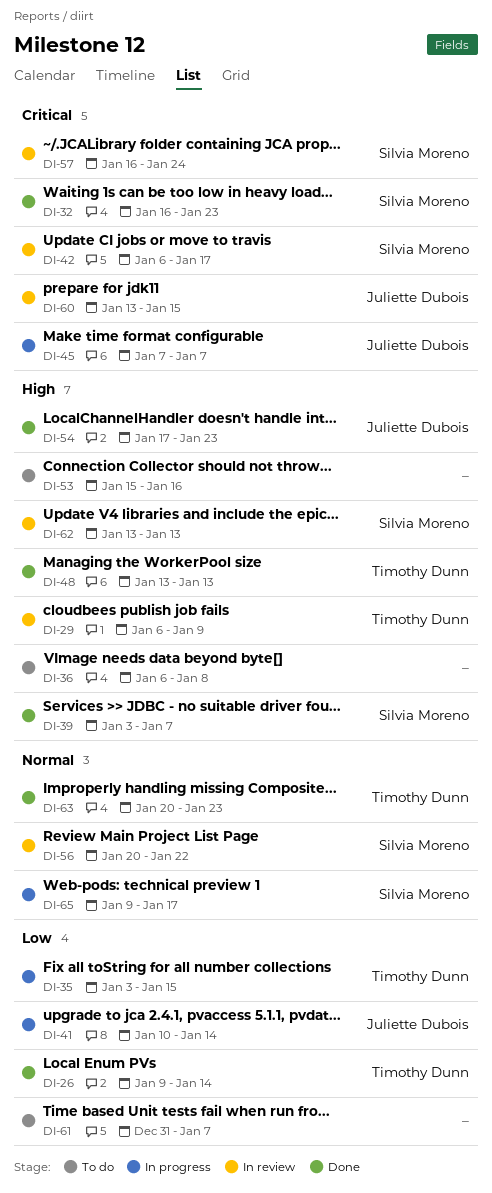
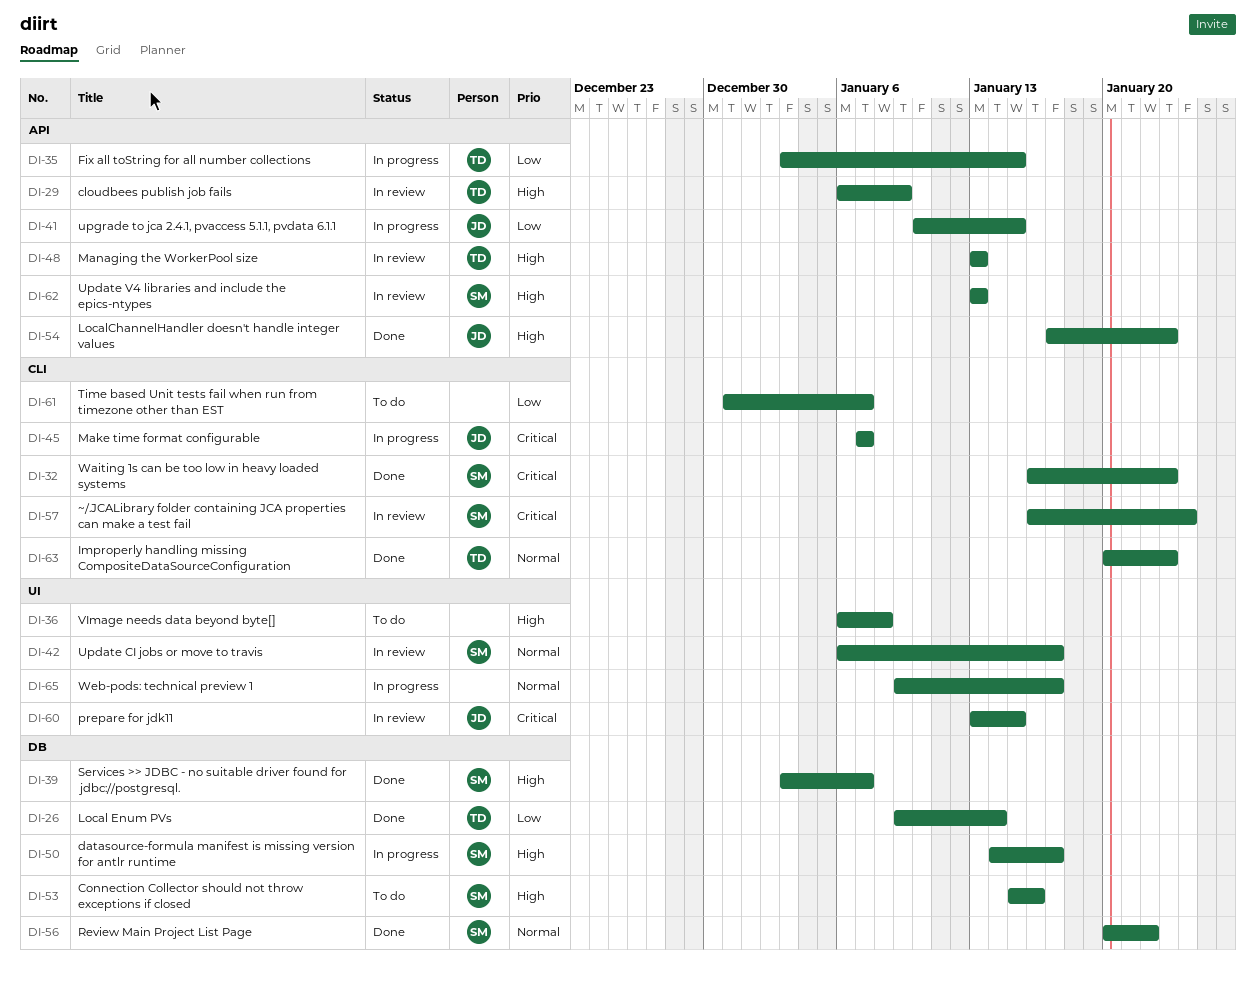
DI-41, due: Jan 14 -> Jan 15
DI-42, priority: Critical -> Normal
DI-48, status: Done -> In review
DI-50: none -> present
DI-53, owner: none -> Silvia Moreno
DI-56, status: In review -> Done
DI-65, owner: Silvia Moreno -> none

